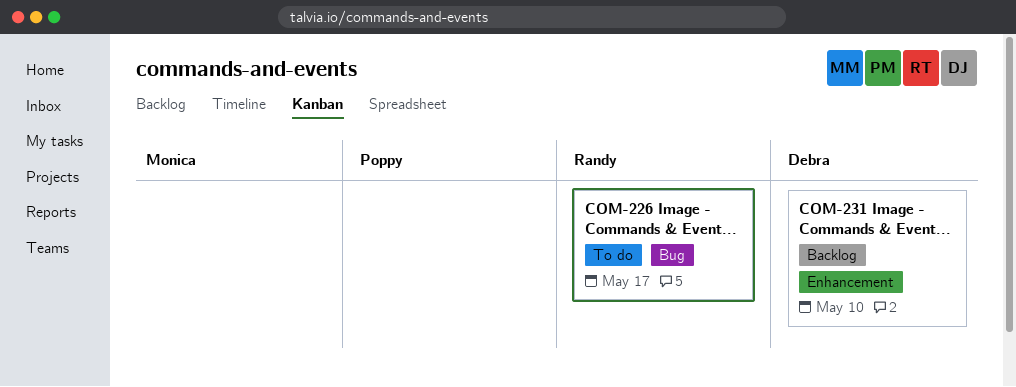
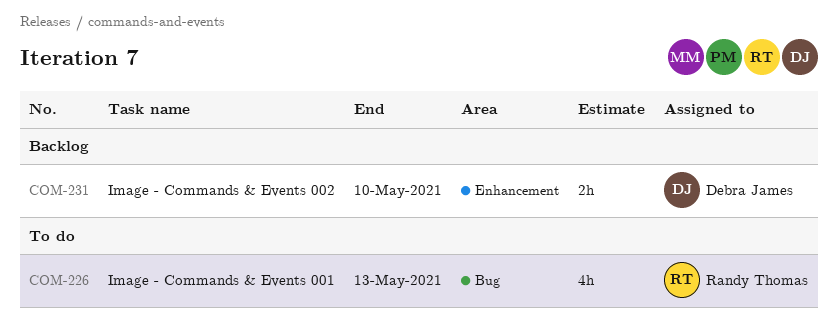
COM-226, due: May 17 -> May 13

